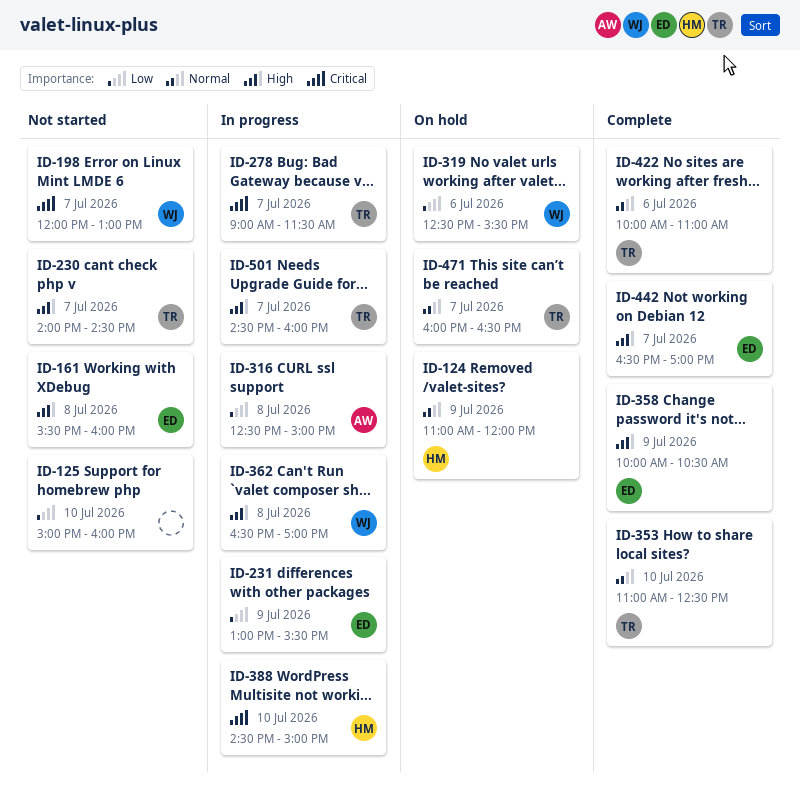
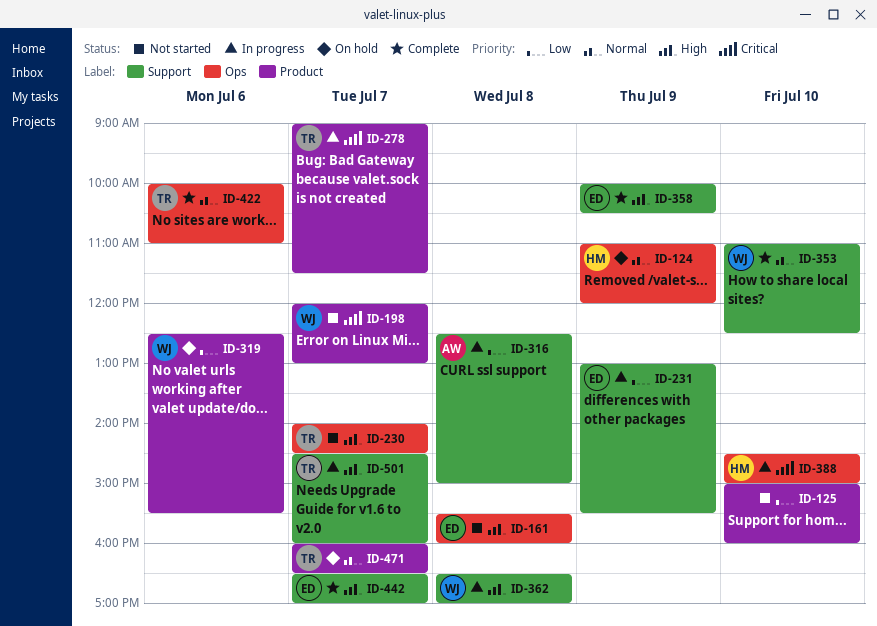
ID-353, owner: TR -> WJ

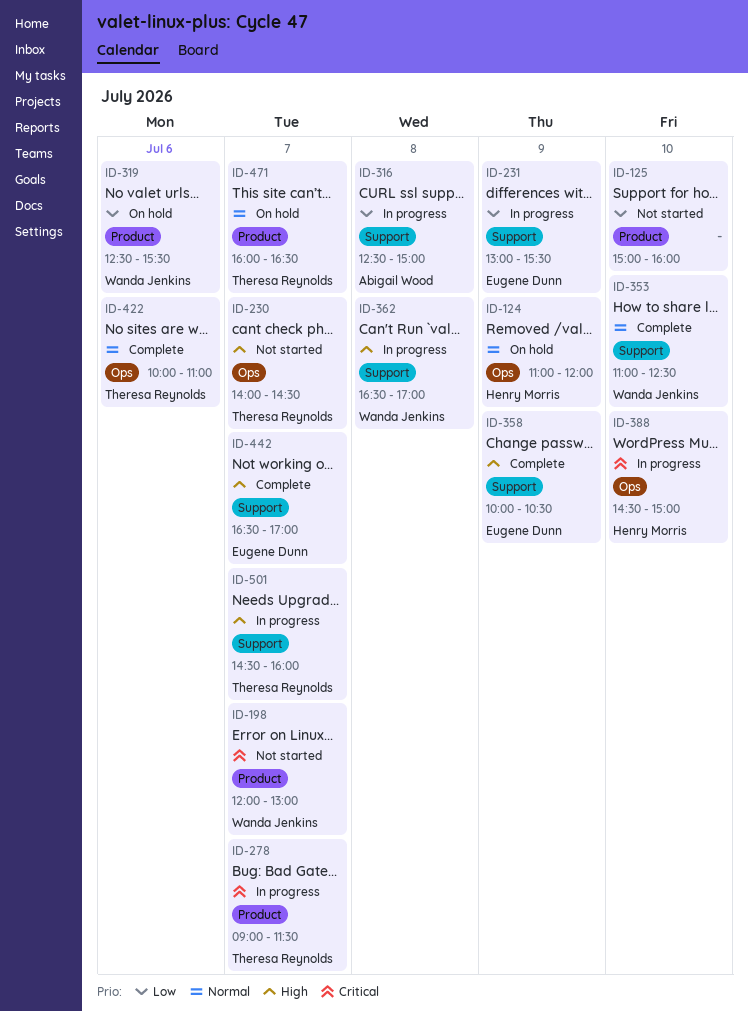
ID-161: present -> none

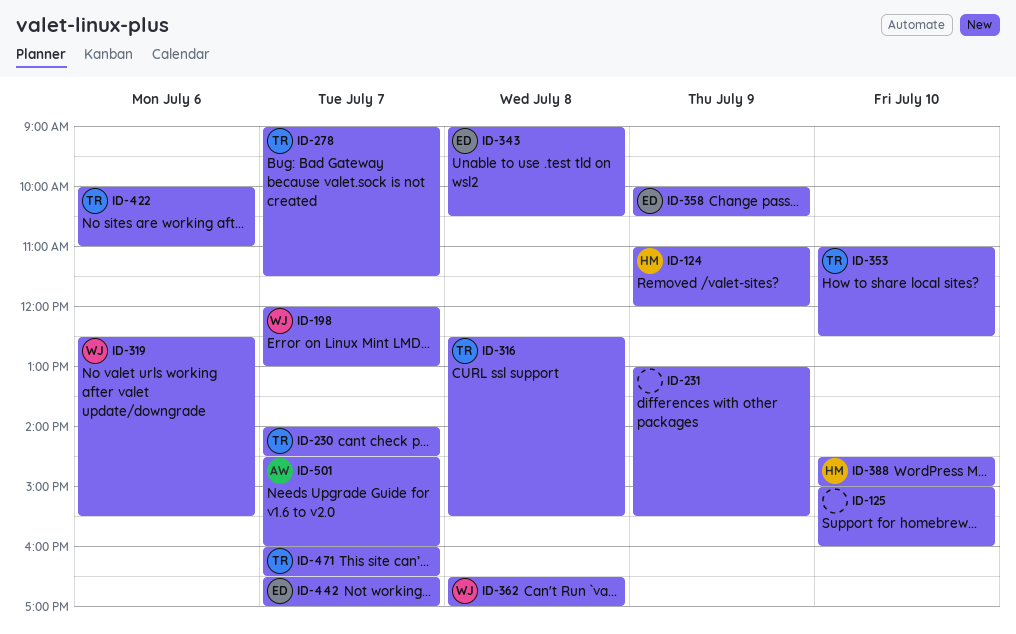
ID-231, owner: Eugene Dunn -> none
ID-316, owner: Abigail Wood -> Theresa Reynolds
ID-316, ends: 15:00 -> 15:30
ID-343: none -> present
ID-353, owner: Wanda Jenkins -> Theresa Reynolds
ID-501, owner: Theresa Reynolds -> Abigail Wood

